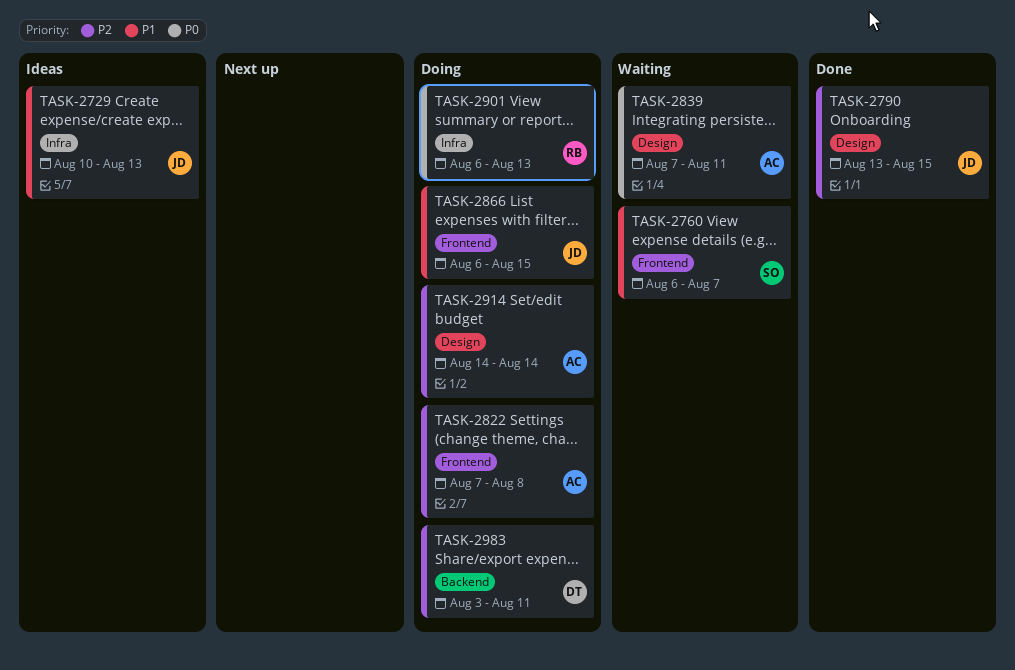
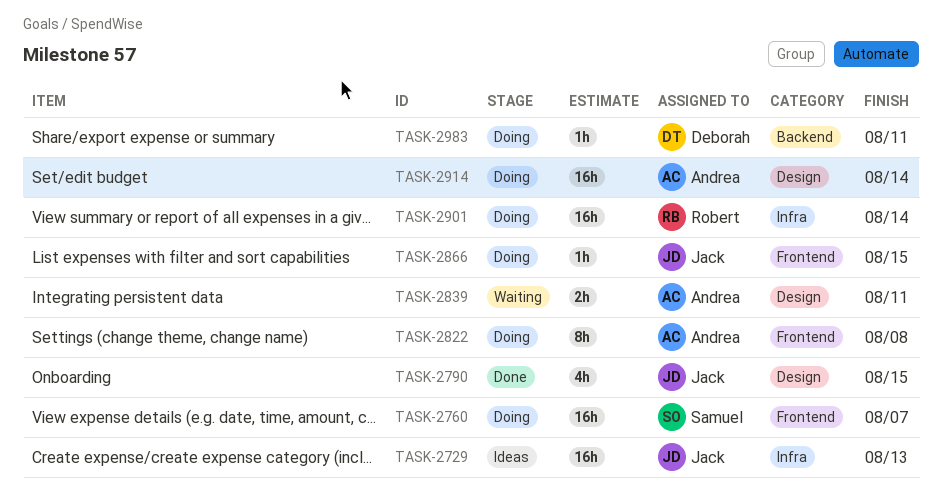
TASK-2760, status: Waiting -> Doing
TASK-2901, due: Aug 13 -> Aug 14

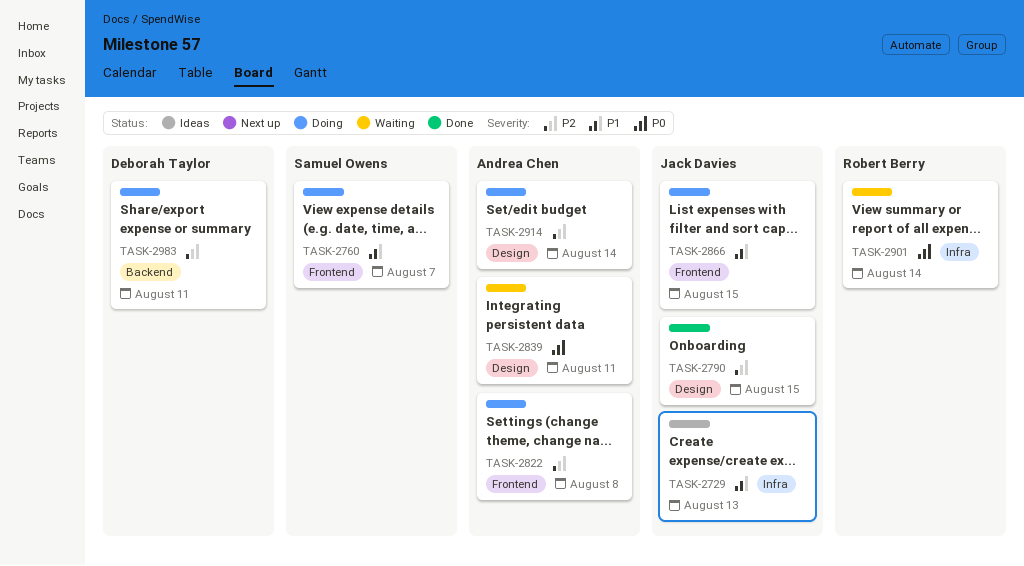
TASK-2901, status: Doing -> Waiting

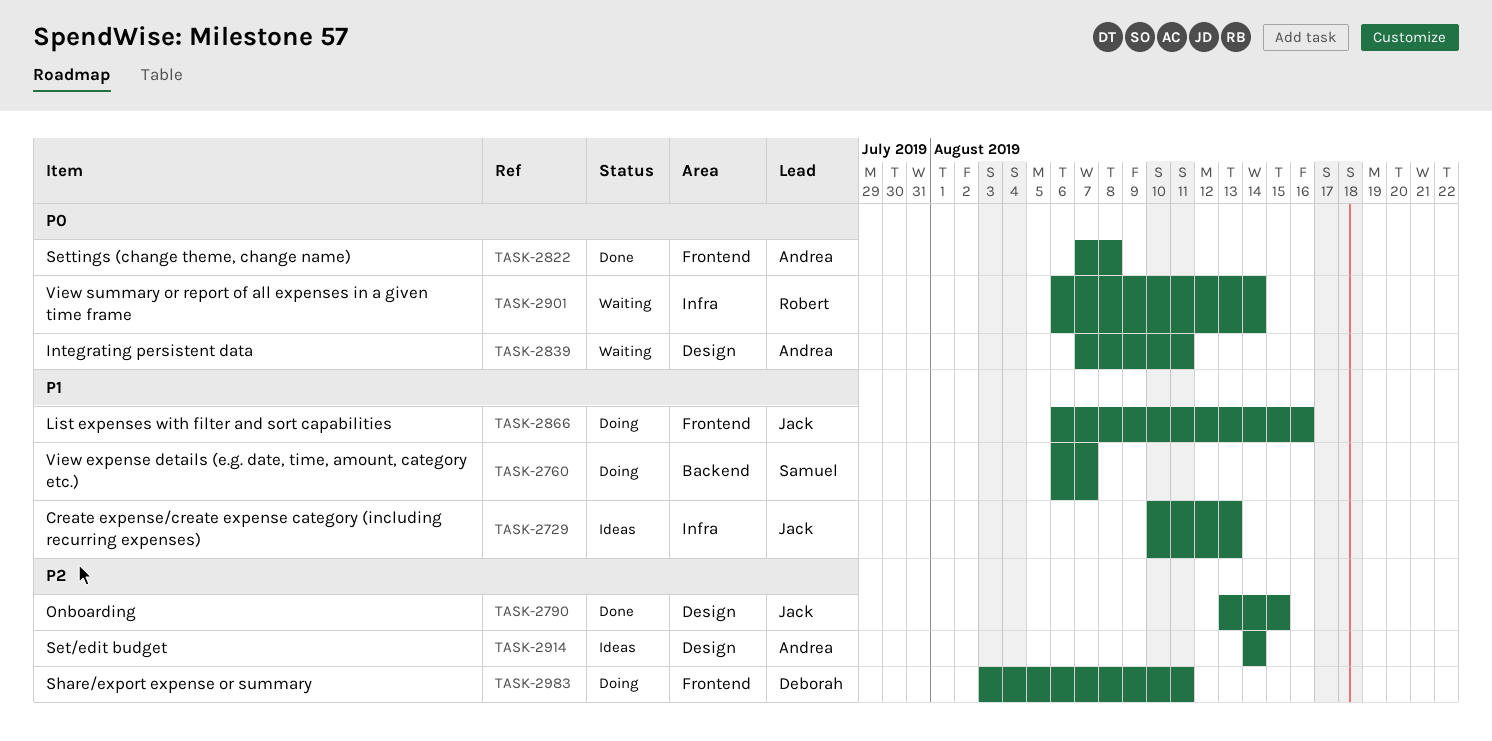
TASK-2760, label: Frontend -> Backend
TASK-2822, status: Doing -> Done
TASK-2822, priority: P2 -> P0
TASK-2866, due: Aug 15 -> Aug 16
TASK-2914, status: Doing -> Ideas
TASK-2983, label: Backend -> Frontend

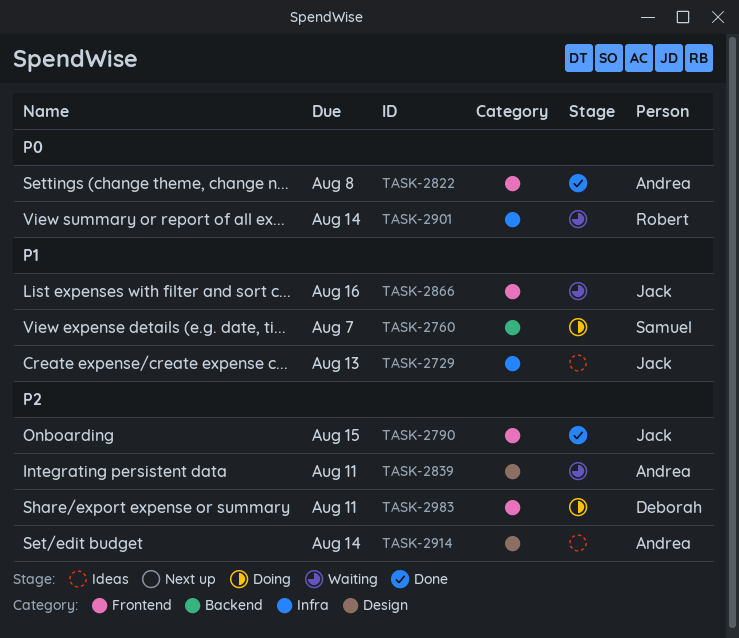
TASK-2790, label: Design -> Frontend
TASK-2839, priority: P0 -> P2
TASK-2866, status: Doing -> Waiting

